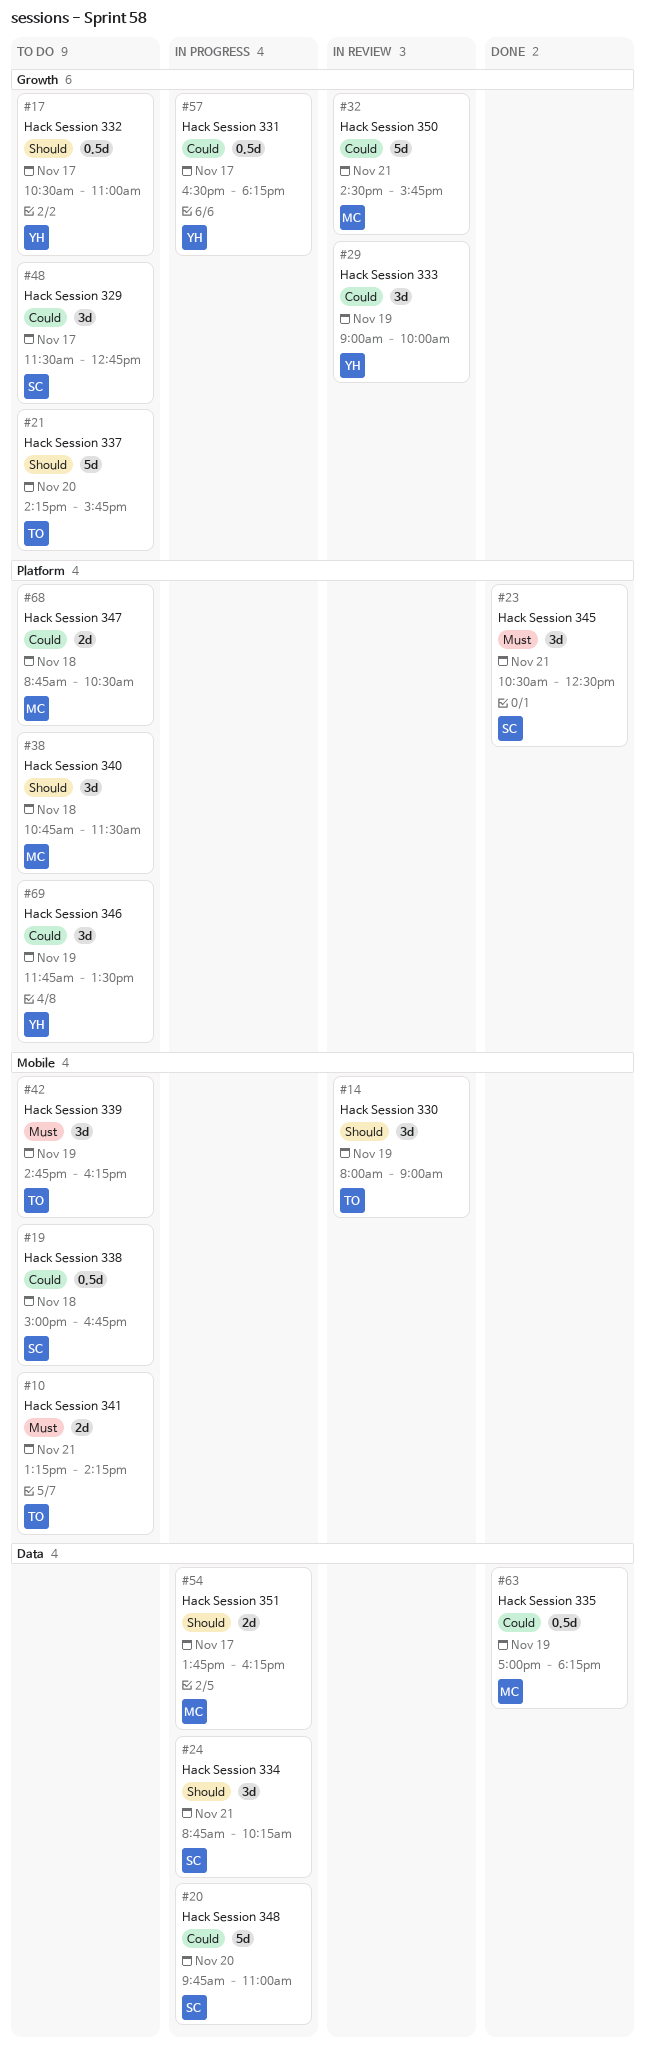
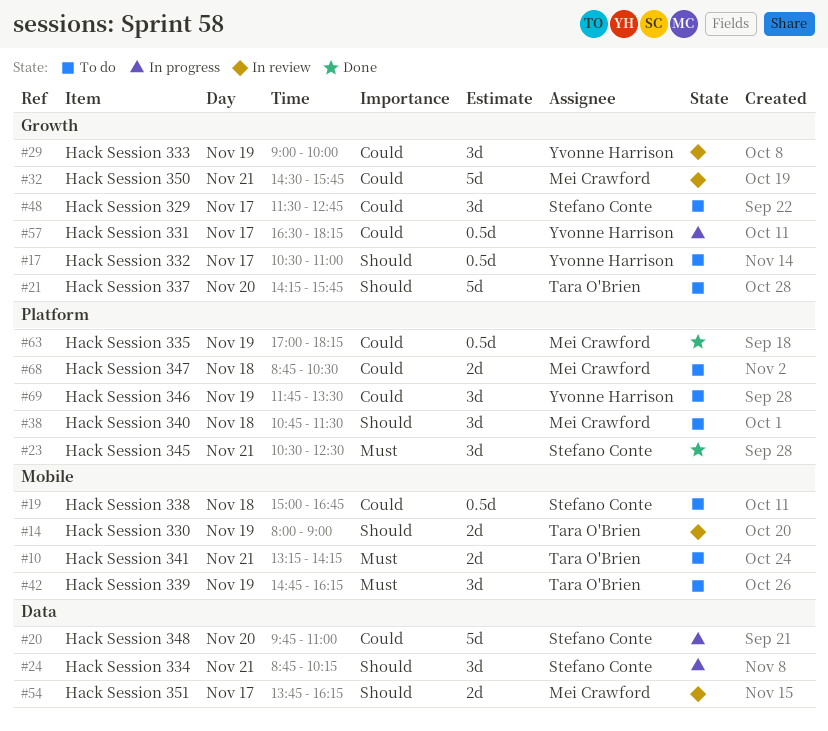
#14, estimate: 3d -> 2d
#54, status: In progress -> In review
#63, label: Data -> Platform

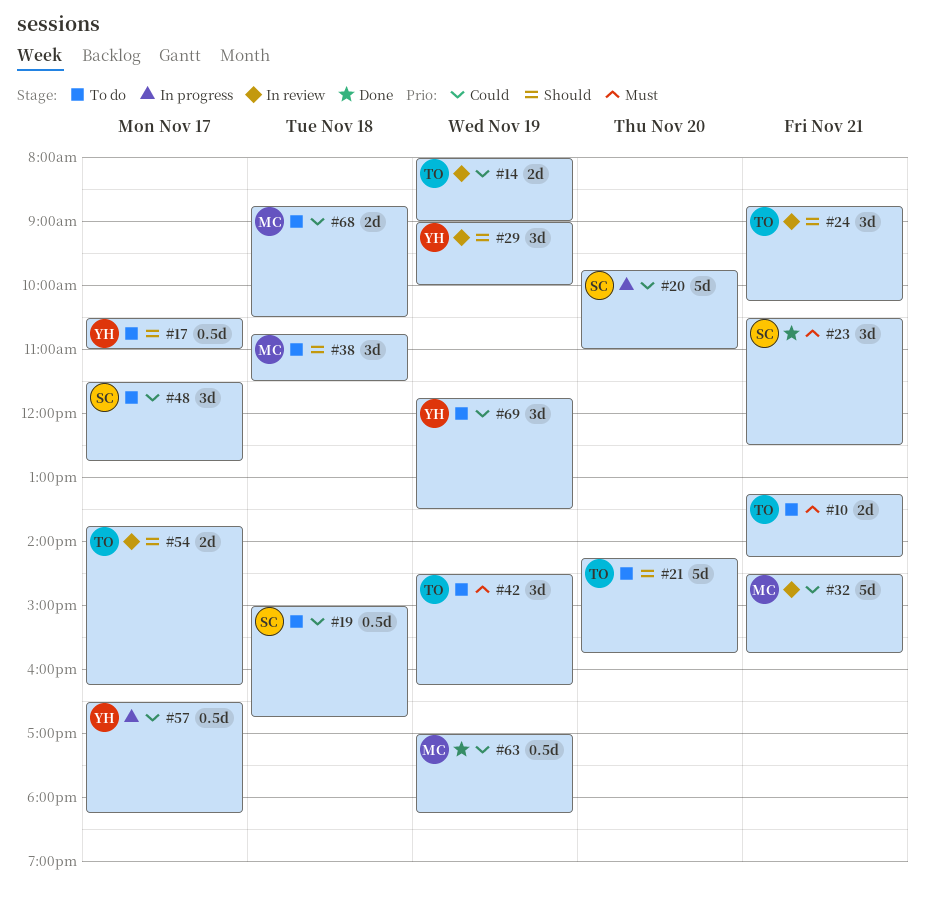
#14, priority: Should -> Could
#24, status: In progress -> In review
#24, owner: Stefano Conte -> Tara O'Brien
#29, priority: Could -> Should
#42, begins: 14:45 -> 14:30
#54, owner: Mei Crawford -> Tara O'Brien

